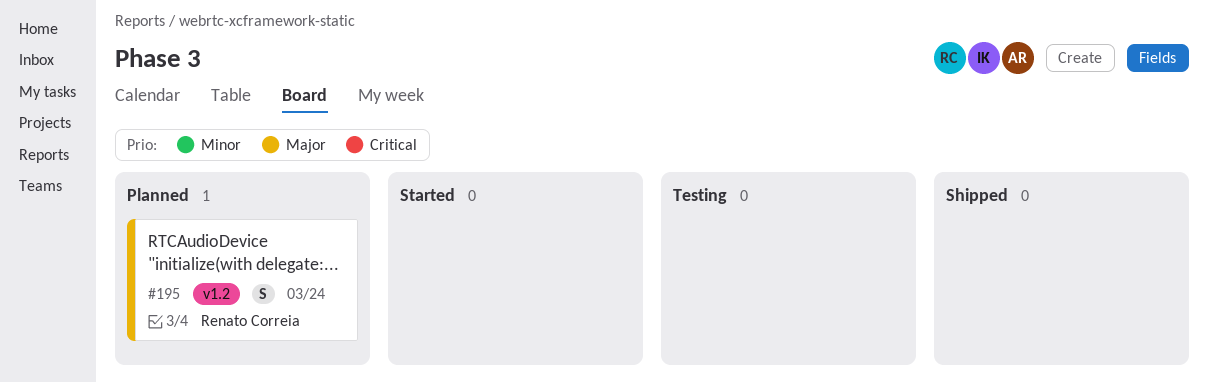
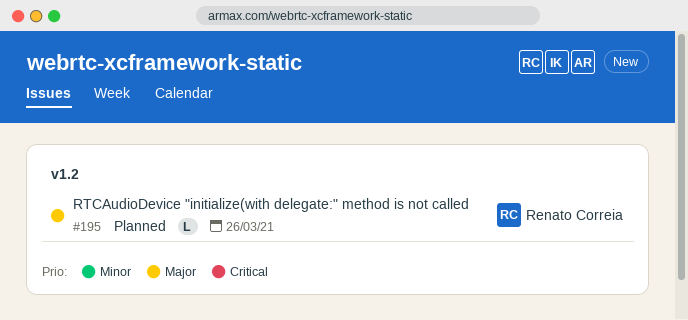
#195, estimate: S -> L
#195, due: Mar 24 -> Mar 26

